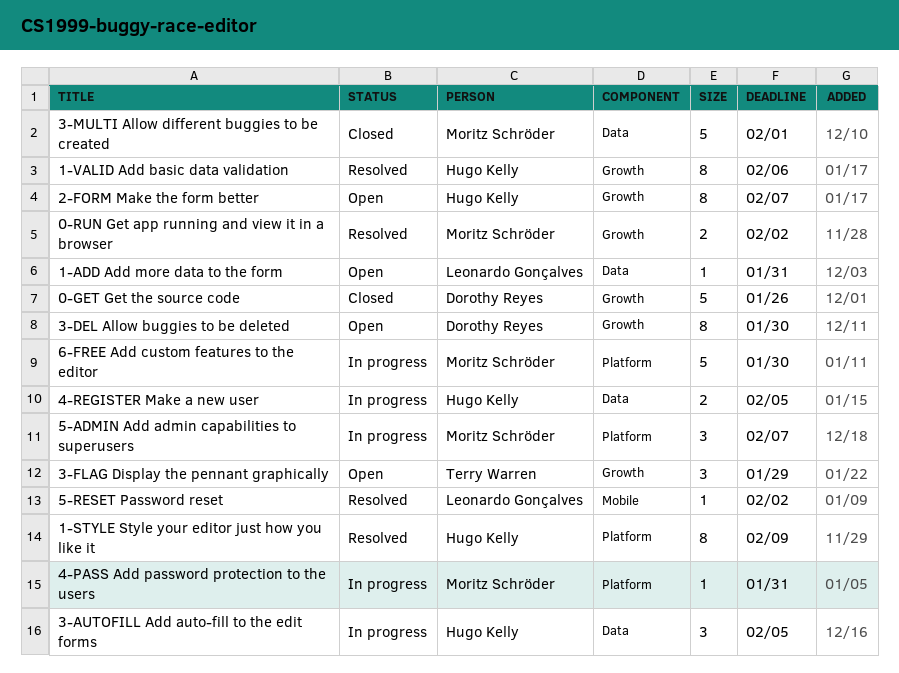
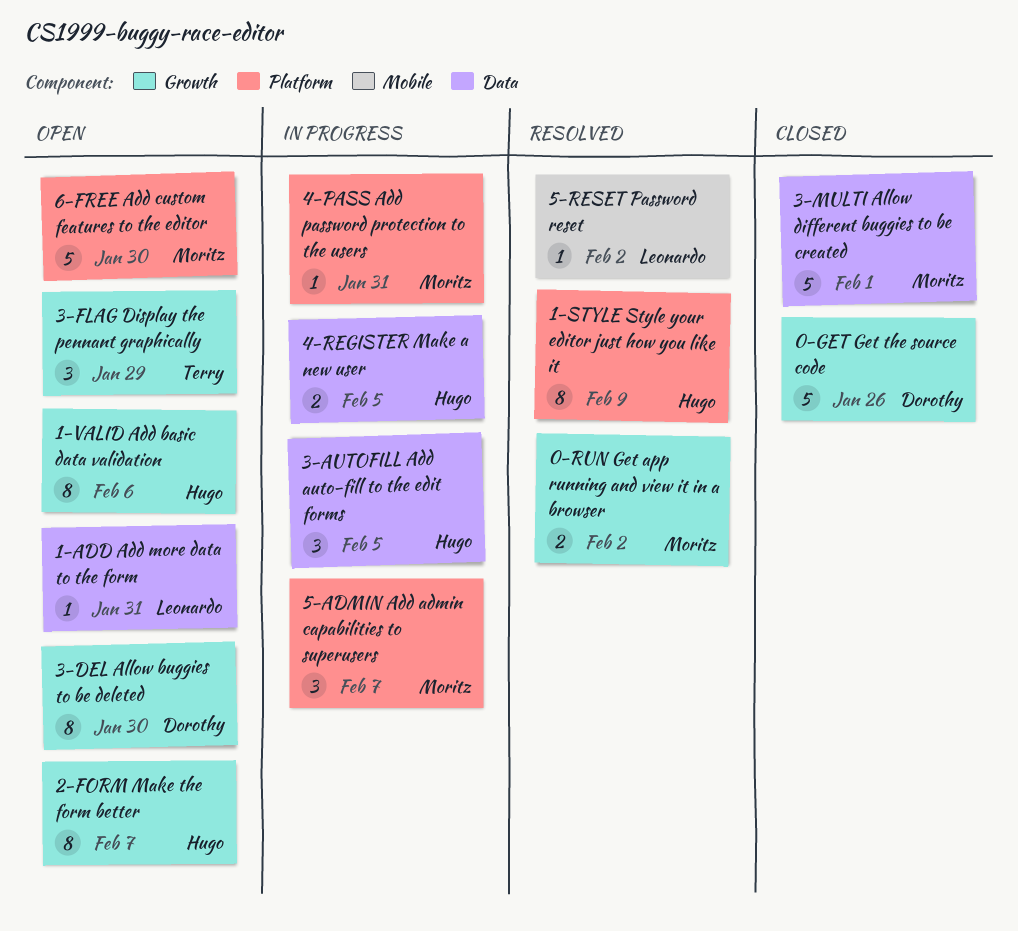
1-VALID Add basic data validation, status: Resolved -> Open
6-FREE Add custom features to the editor, status: In progress -> Open

